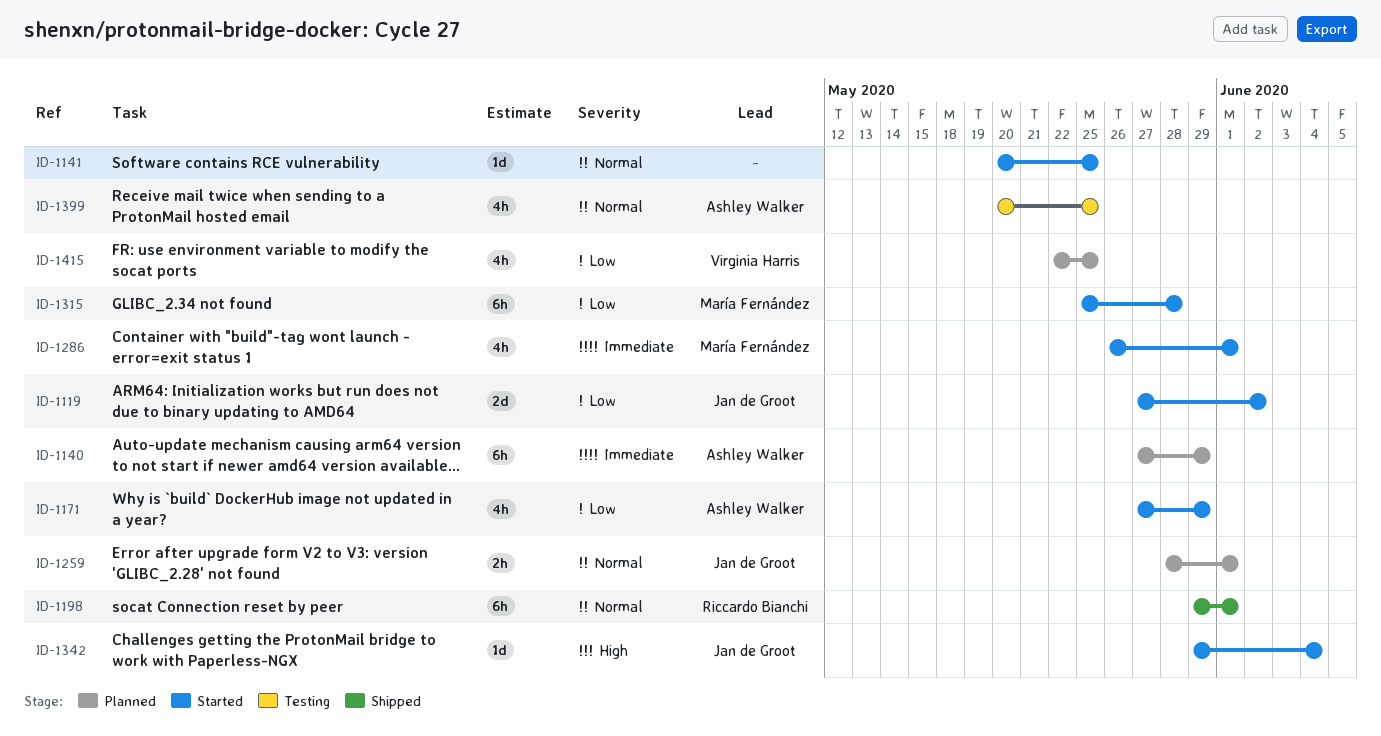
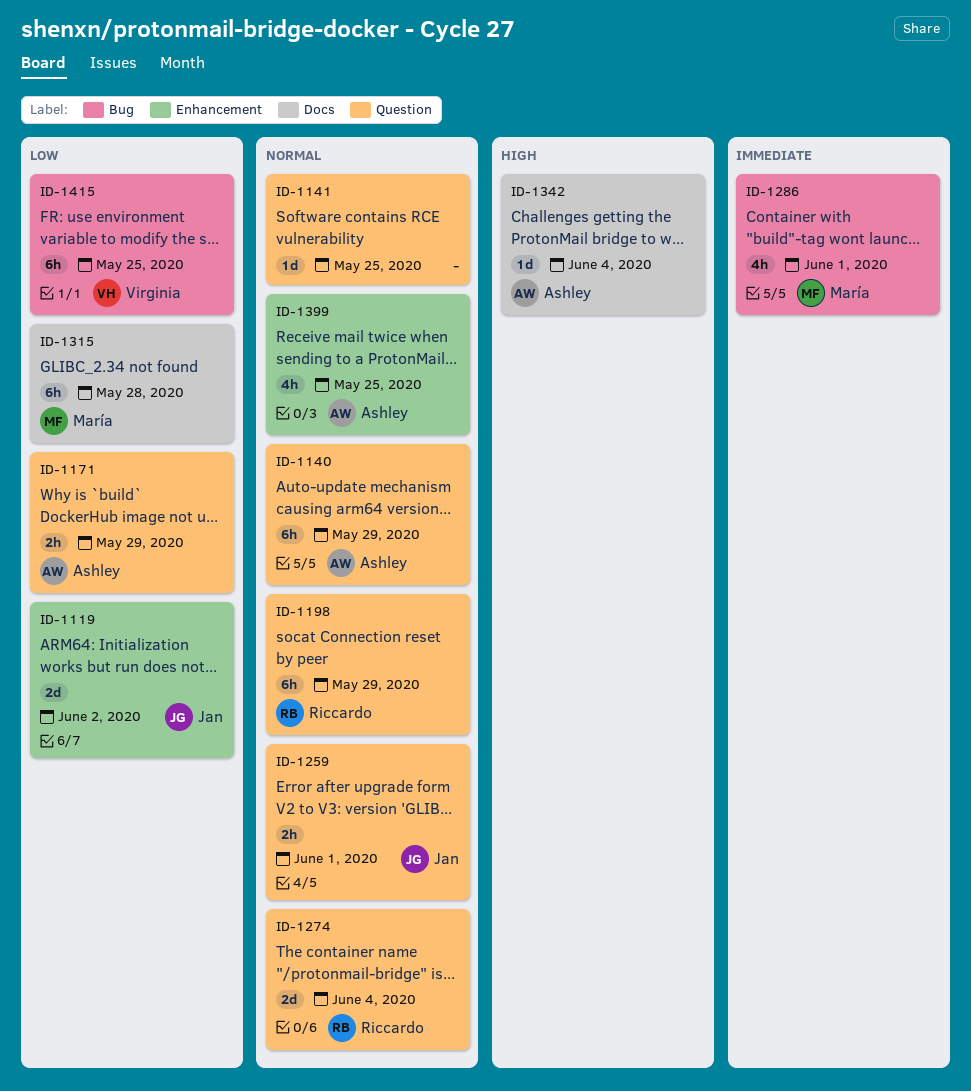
ID-1140, priority: Immediate -> Normal
ID-1171, estimate: 4h -> 2h
ID-1198, due: Jun 1 -> May 29
ID-1274: none -> present
ID-1342, owner: Jan de Groot -> Ashley Walker
ID-1415, estimate: 4h -> 6h

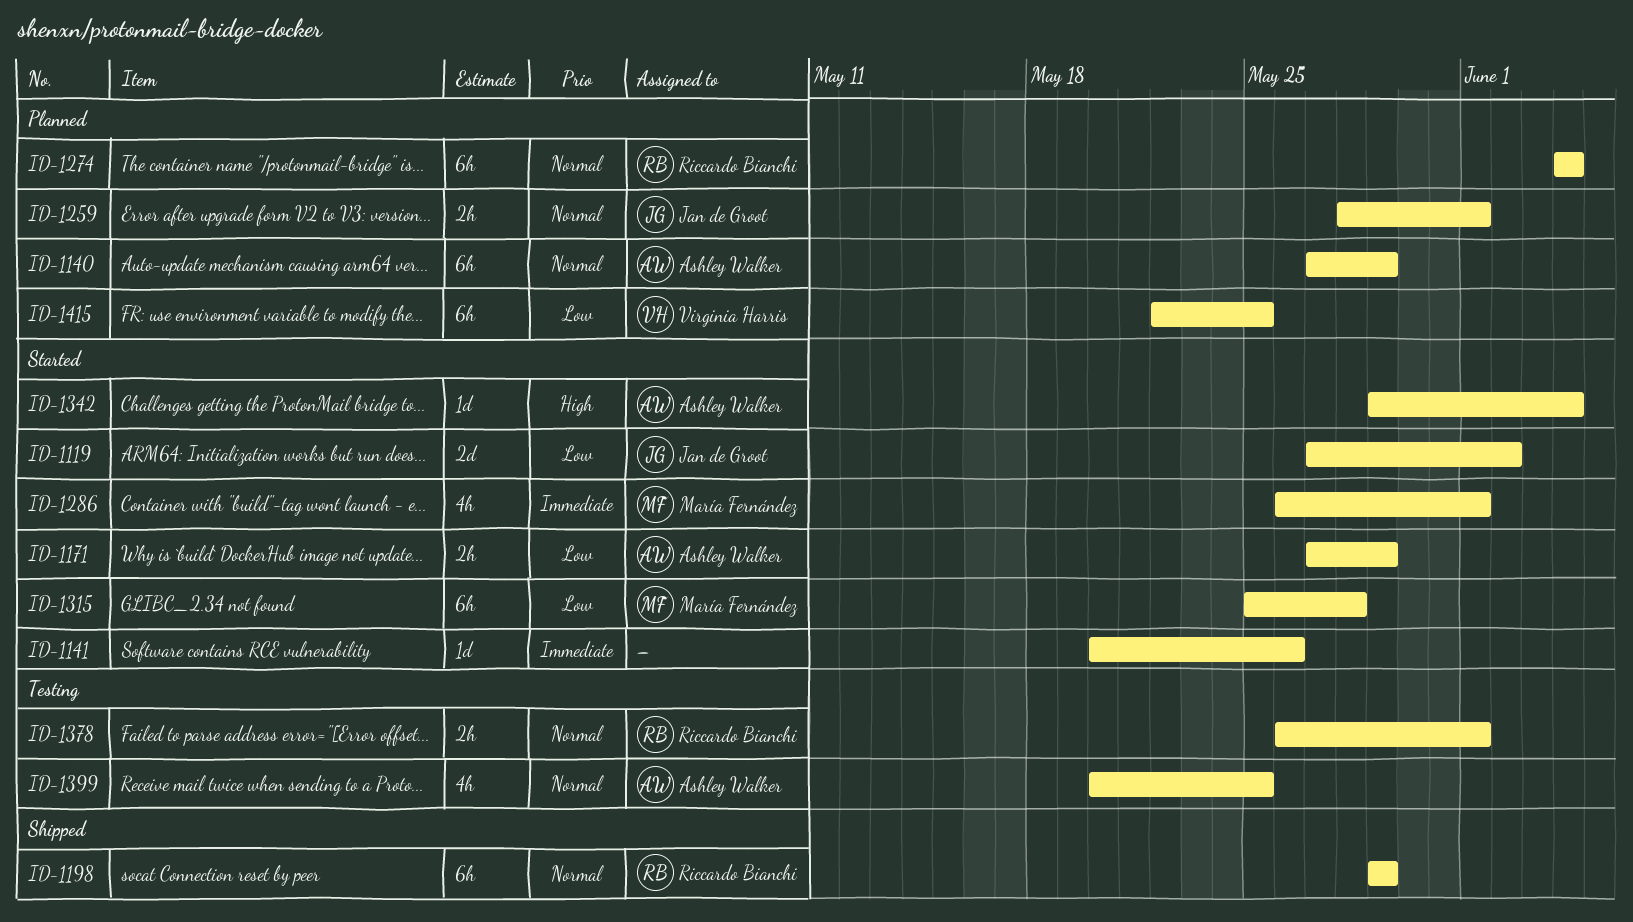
ID-1141, priority: Normal -> Immediate
ID-1141, due: May 25 -> May 26
ID-1274, estimate: 2d -> 6h
ID-1378: none -> present

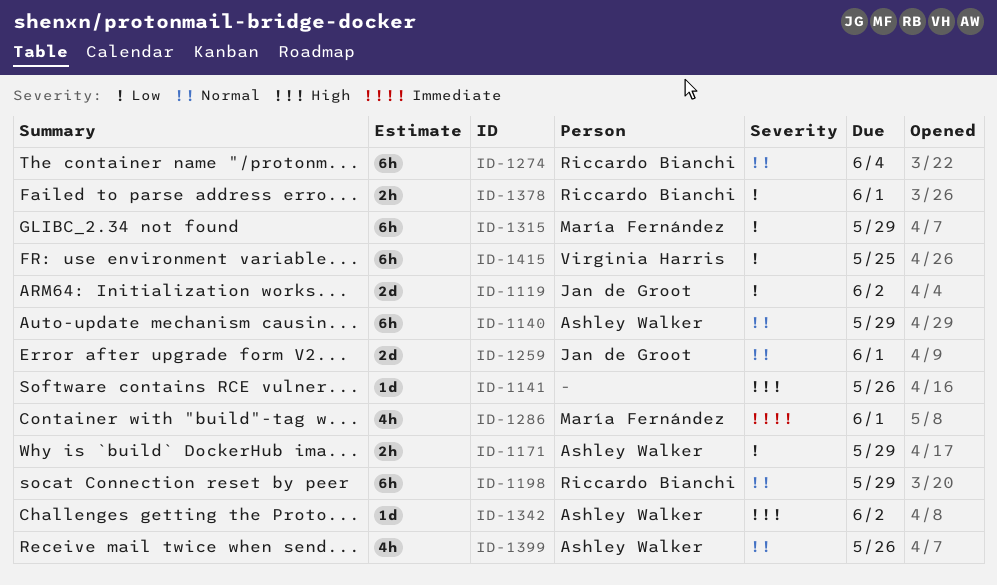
ID-1141, priority: Immediate -> High
ID-1259, estimate: 2h -> 2d
ID-1315, due: May 28 -> May 29
ID-1342, due: Jun 4 -> Jun 2
ID-1378, priority: Normal -> Low
ID-1399, due: May 25 -> May 26

